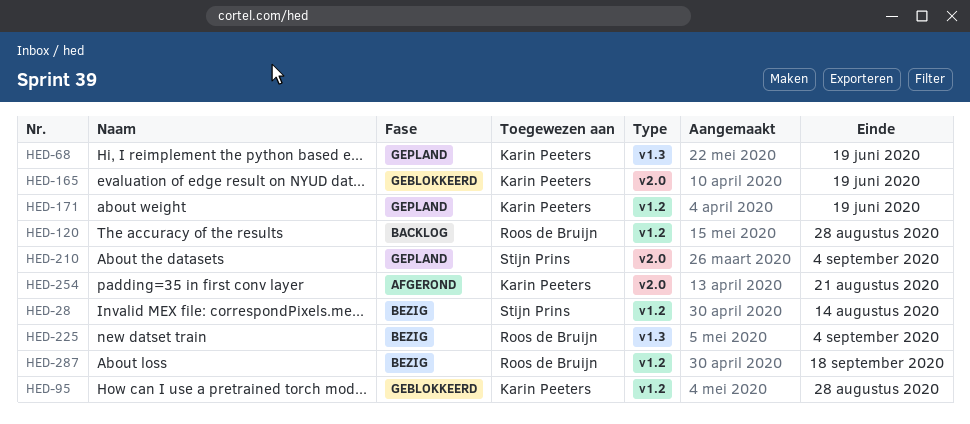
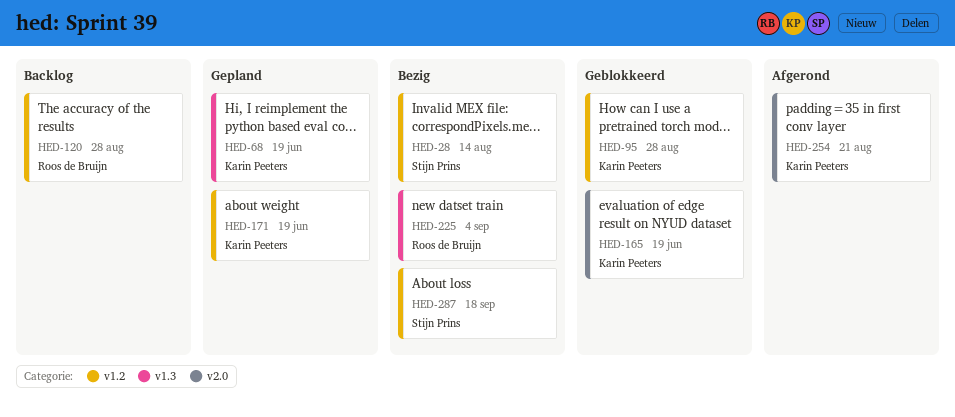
HED-210: present -> none
HED-287, owner: Roos de Bruijn -> Stijn Prins

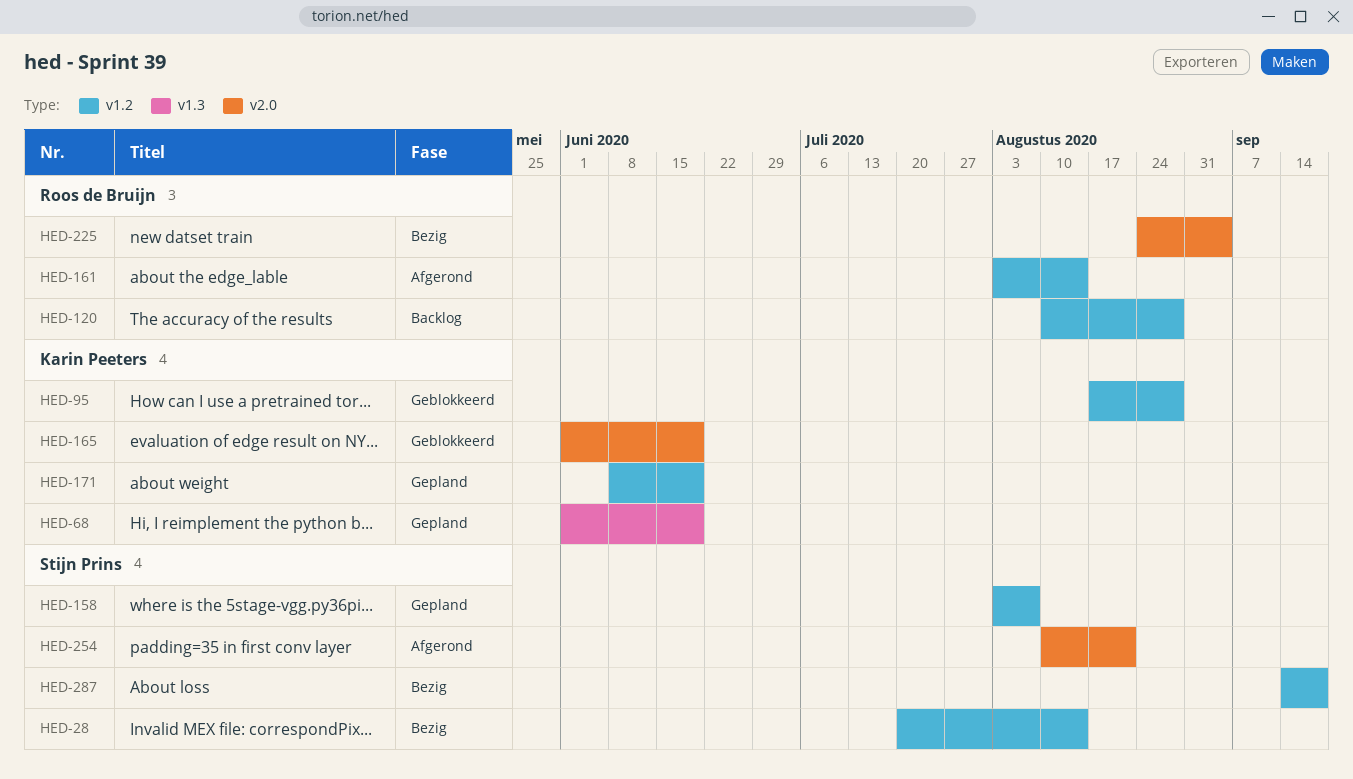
HED-158: none -> present
HED-161: none -> present
HED-225, label: v1.3 -> v2.0
HED-254, owner: Karin Peeters -> Stijn Prins

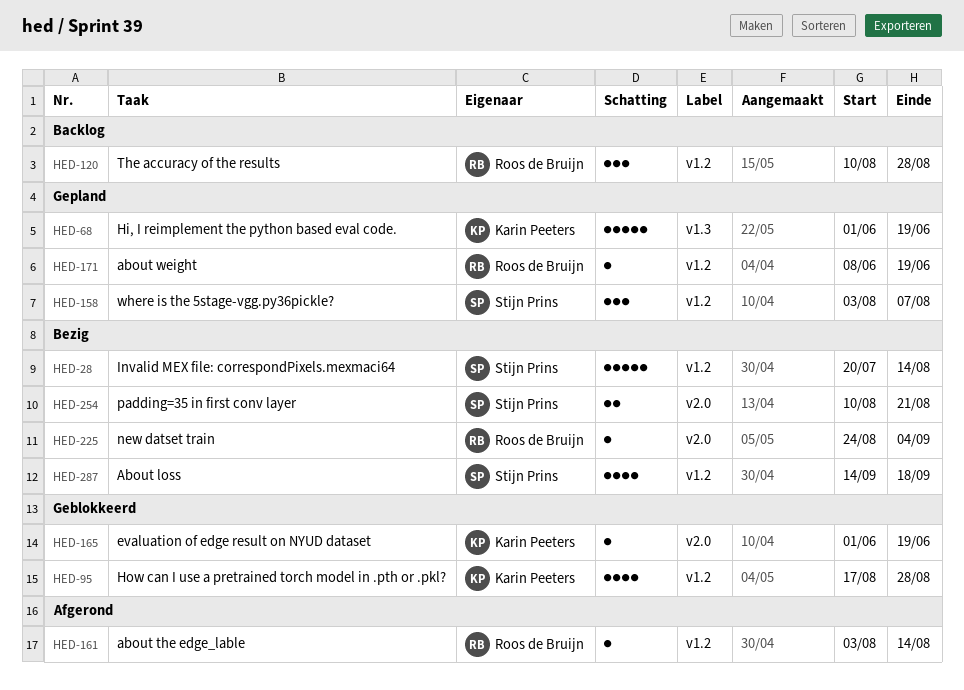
HED-171, owner: Karin Peeters -> Roos de Bruijn
HED-254, status: Afgerond -> Bezig

